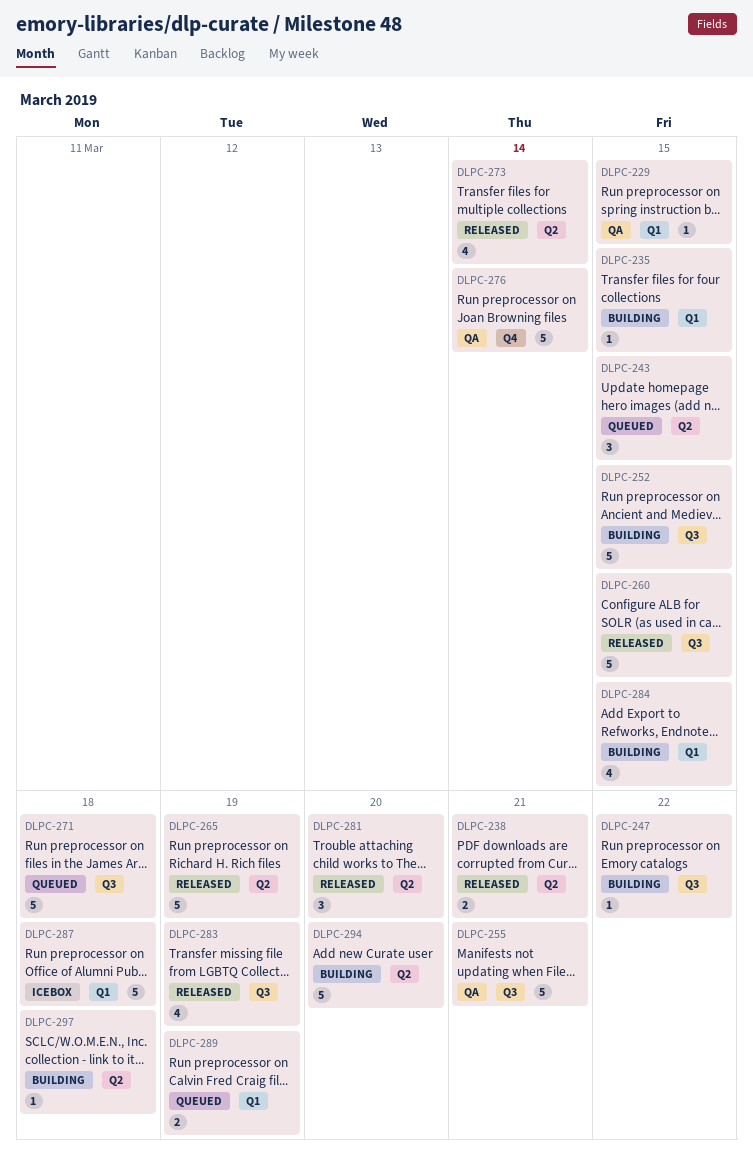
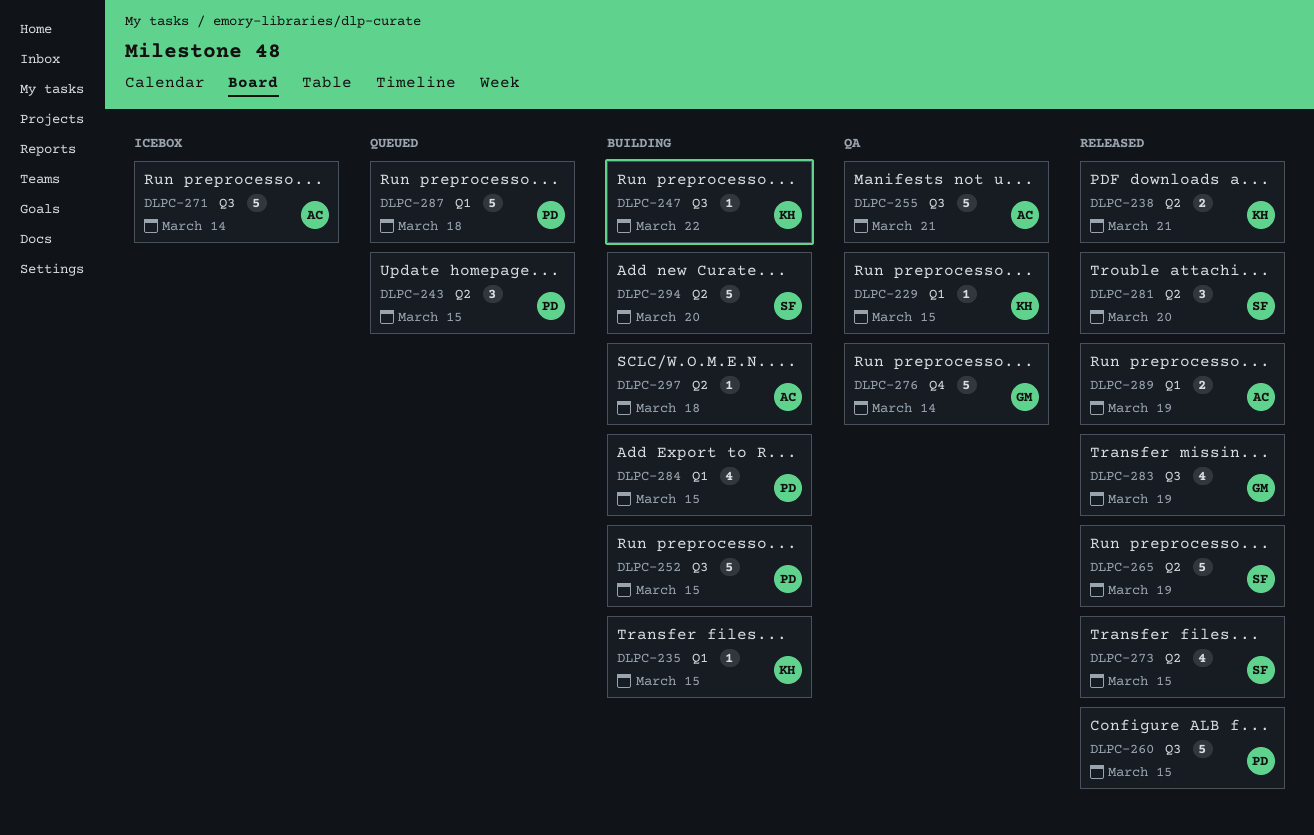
DLPC-271, status: Queued -> Icebox
DLPC-271, due: Mar 18 -> Mar 14
DLPC-273, due: Mar 14 -> Mar 15
DLPC-287, status: Icebox -> Queued
DLPC-289, status: Queued -> Released

